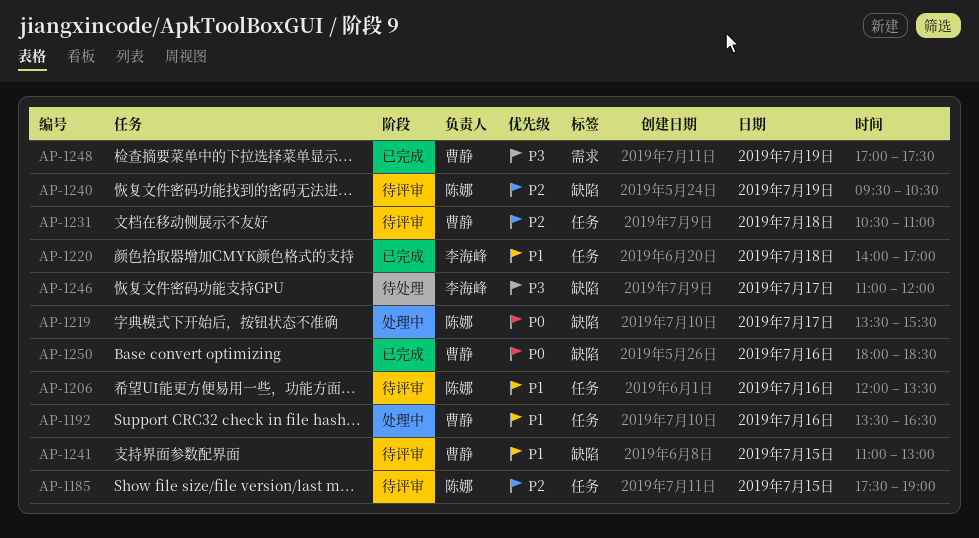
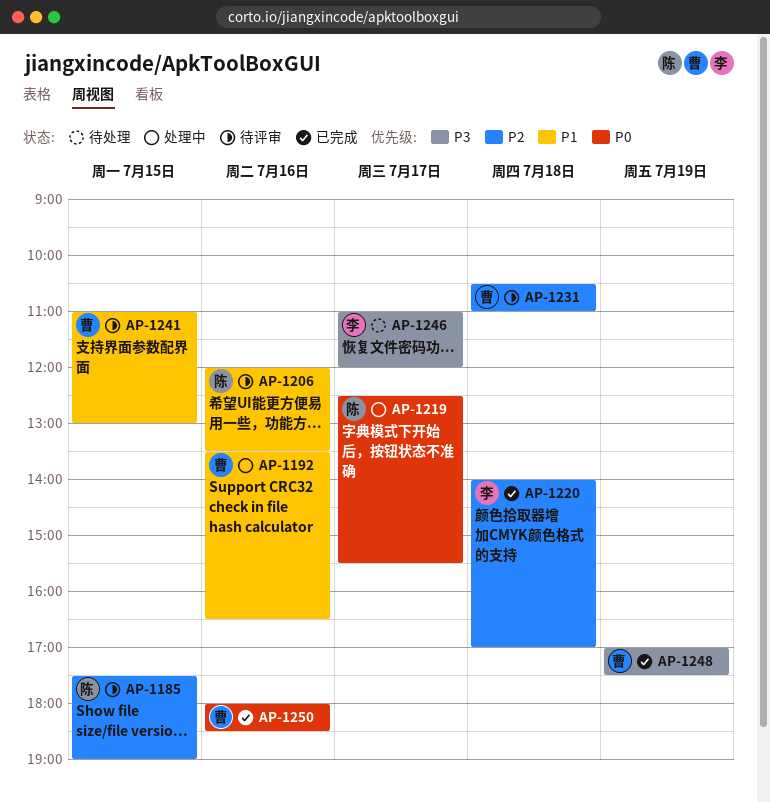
AP-1219, begins: 13:30 -> 12:30
AP-1220, priority: P1 -> P2
AP-1240: present -> none

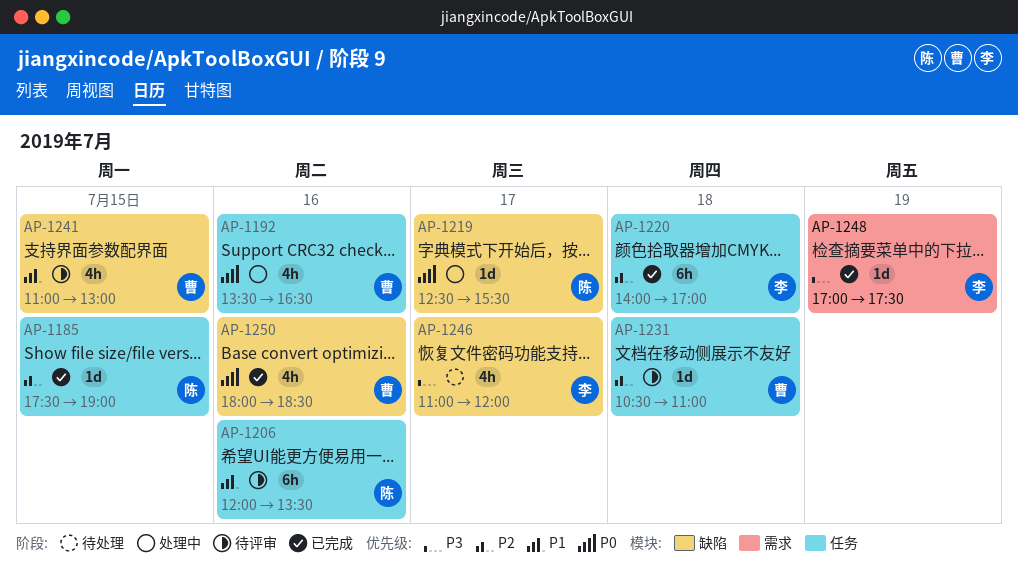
AP-1185, status: 待评审 -> 已完成
AP-1192, priority: P1 -> P0
AP-1248, owner: 曹 -> 李

